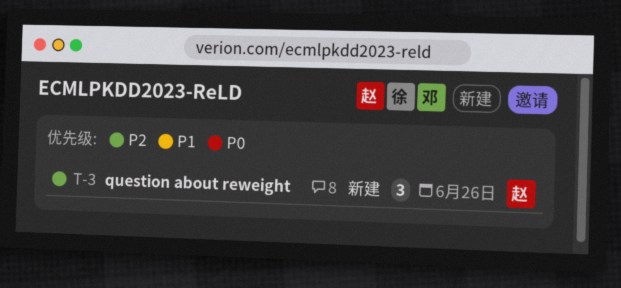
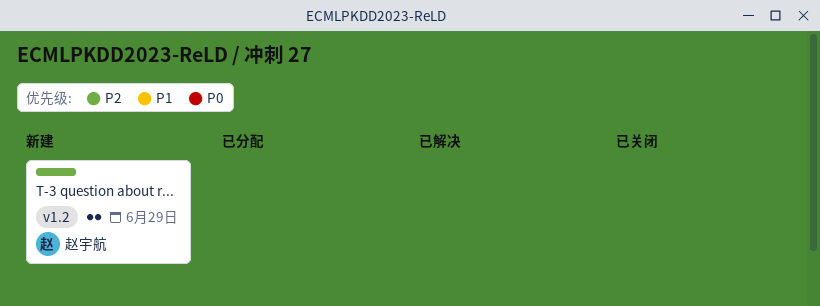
T-3, estimate: 3 -> 2
T-3, due: Jun 26 -> Jun 29

